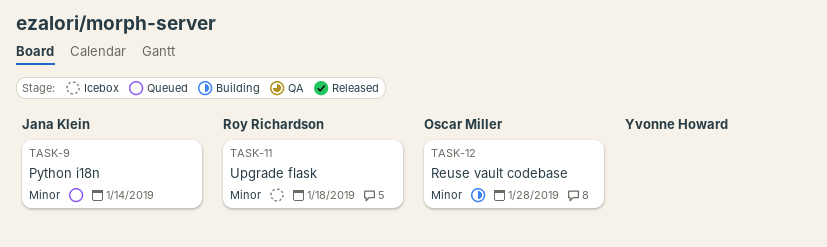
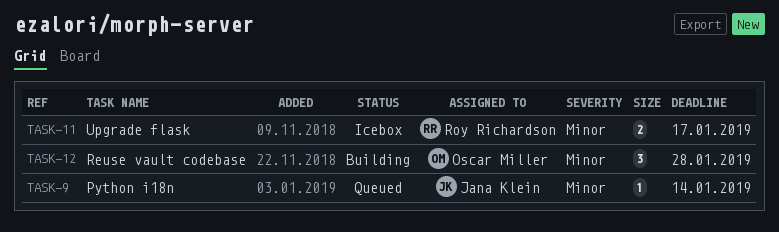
TASK-11, due: Jan 18 -> Jan 17

